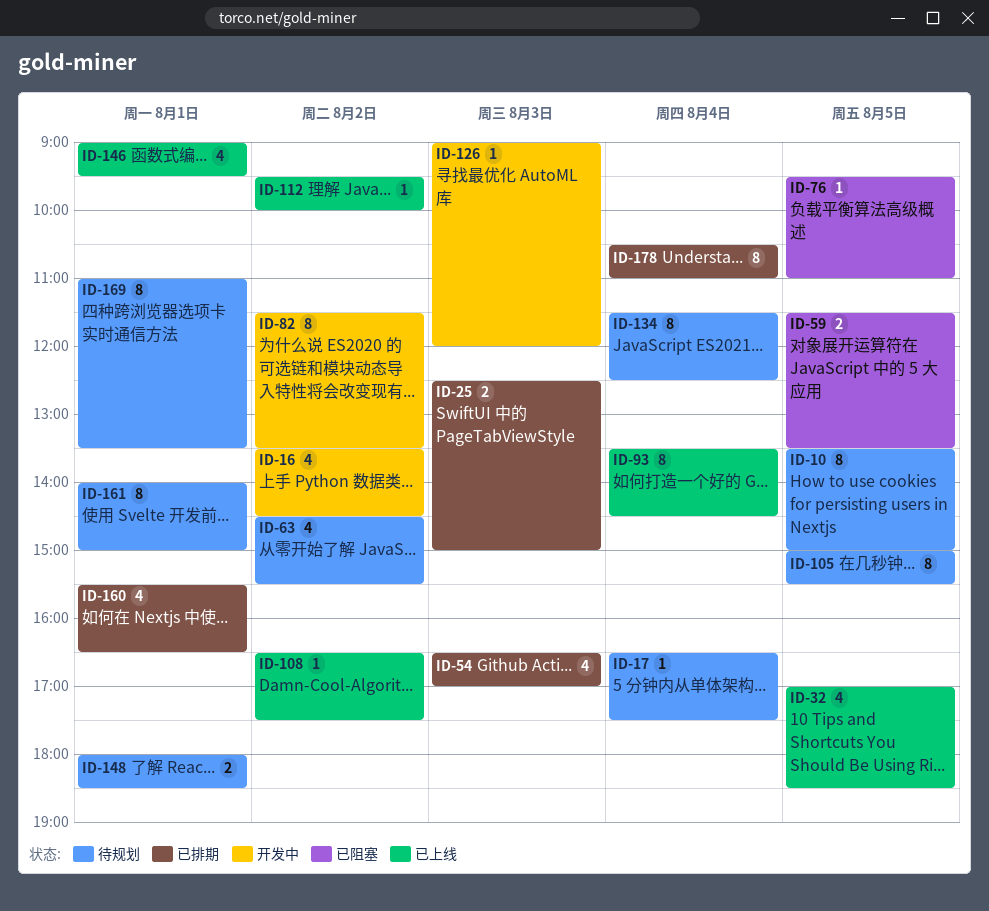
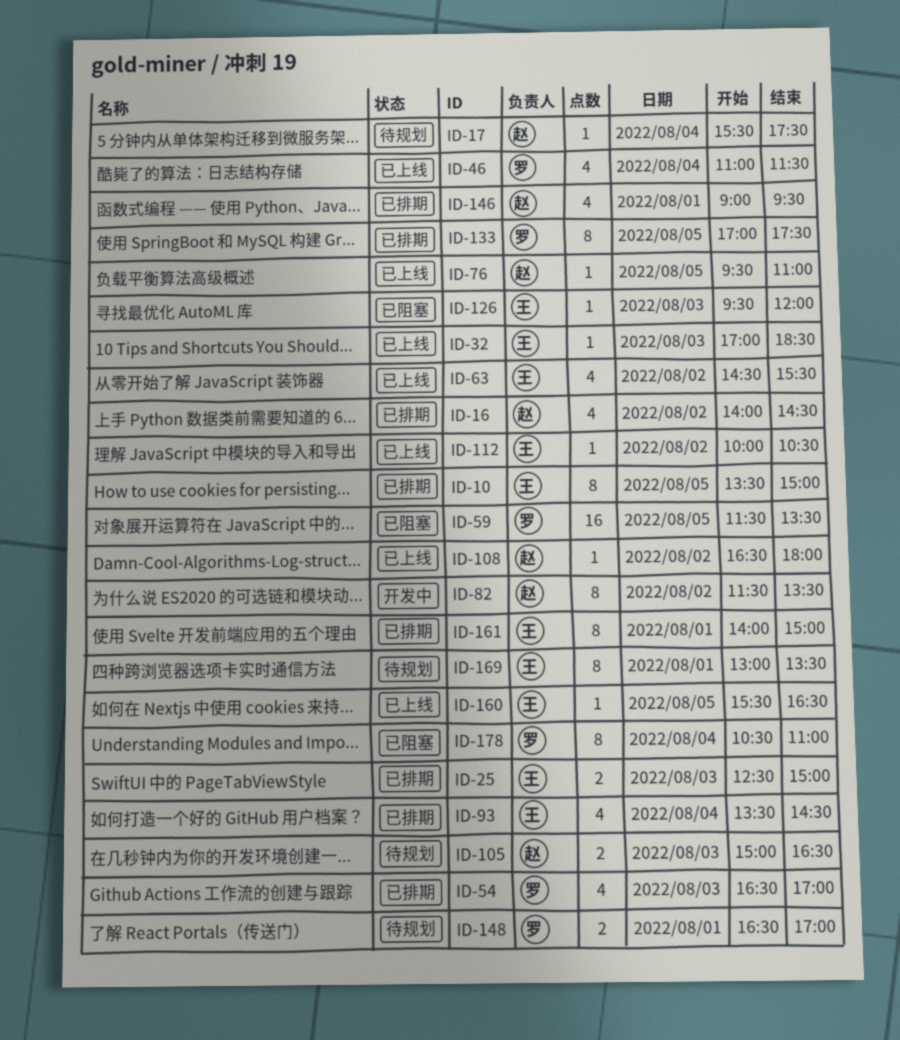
ID-10, status: 待规划 -> 已排期
ID-16, status: 开发中 -> 已排期
ID-16, begins: 13:30 -> 14:00
ID-17, begins: 16:30 -> 15:30
ID-32, estimate: 4 -> 1
ID-32, day: Aug 5 -> Aug 3
ID-46: none -> present
ID-59, estimate: 2 -> 16
ID-63, status: 待规划 -> 已上线
ID-76, status: 已阻塞 -> 已上线
ID-93, status: 已上线 -> 已排期
ID-93, estimate: 8 -> 4
ID-105, estimate: 8 -> 2
ID-105, day: Aug 5 -> Aug 3
ID-105, ends: 15:30 -> 16:30
ID-108, ends: 17:30 -> 18:00
ID-112, begins: 09:30 -> 10:00
ID-112, ends: 10:00 -> 10:30
ID-126, status: 开发中 -> 已阻塞
ID-126, begins: 09:00 -> 09:30
ID-133: none -> present
ID-134: present -> none
ID-146, status: 已上线 -> 已排期
ID-148, begins: 18:00 -> 16:30
ID-148, ends: 18:30 -> 17:00
ID-160, status: 已排期 -> 已上线
ID-160, estimate: 4 -> 1
ID-160, day: Aug 1 -> Aug 5
ID-161, status: 待规划 -> 已排期
ID-169, begins: 11:00 -> 13:00
ID-178, status: 已排期 -> 已阻塞

